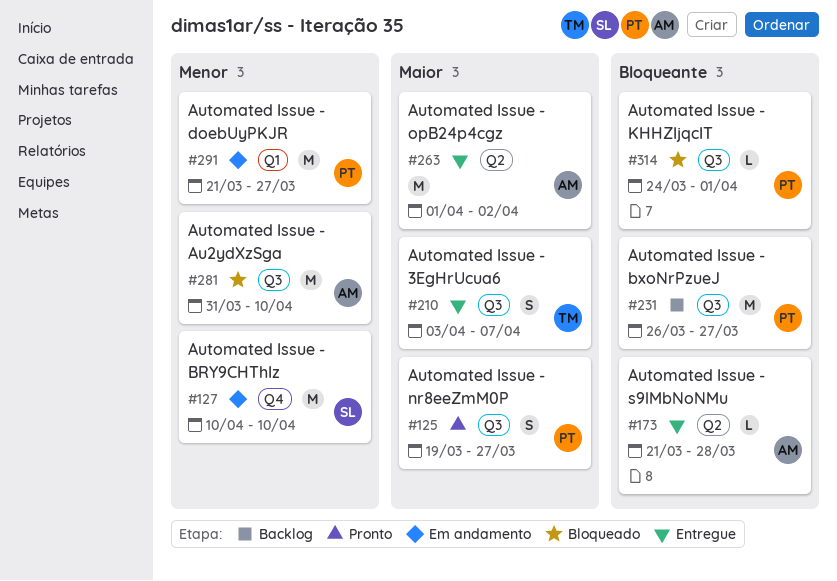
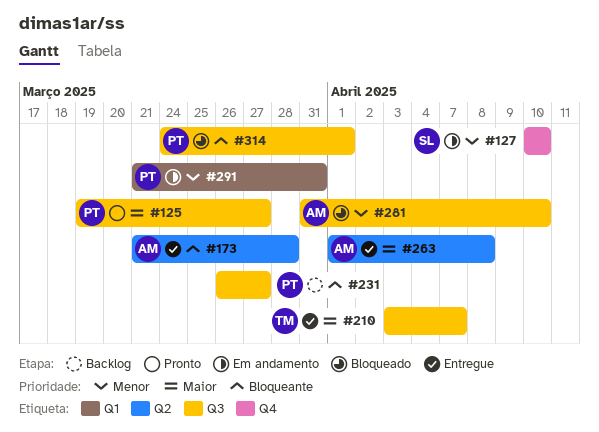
#263, due: Apr 2 -> Apr 8
#291, due: Mar 27 -> Mar 31

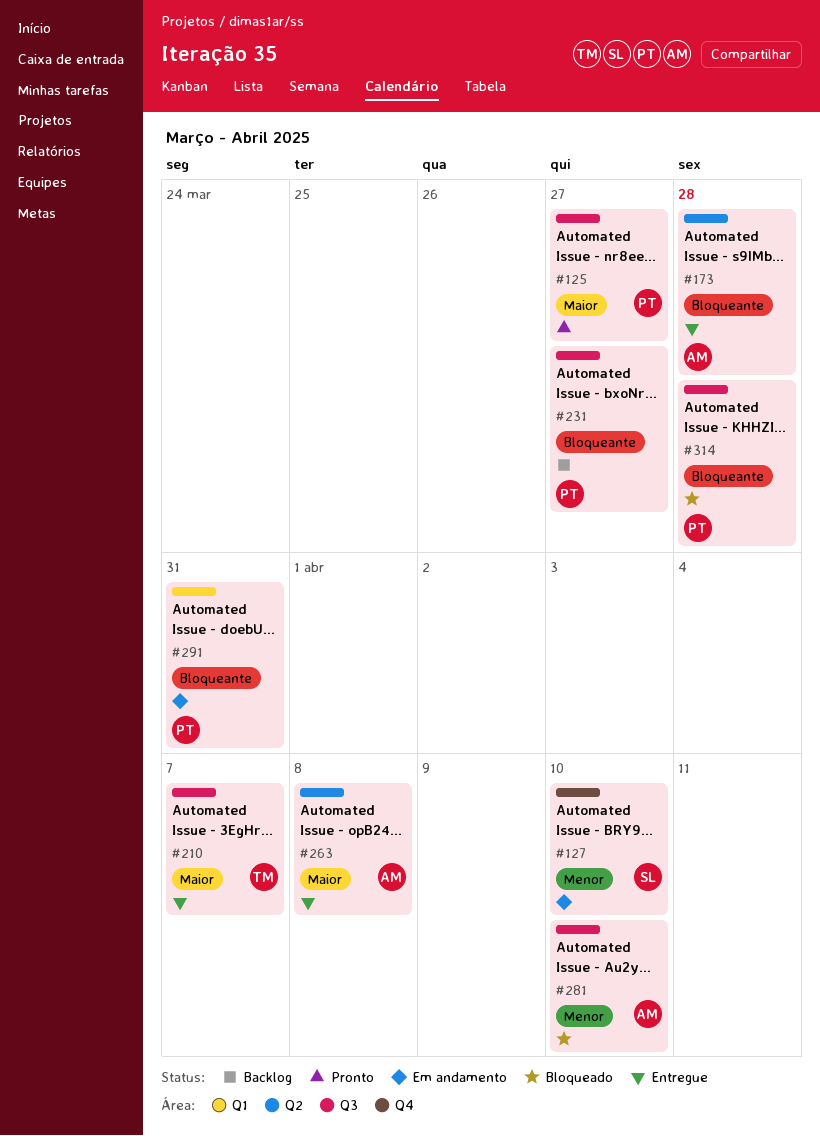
#291, priority: Menor -> Bloqueante
#314, due: Apr 1 -> Mar 28

